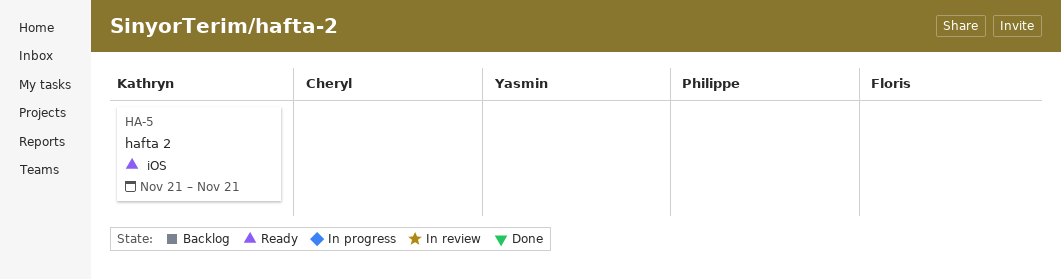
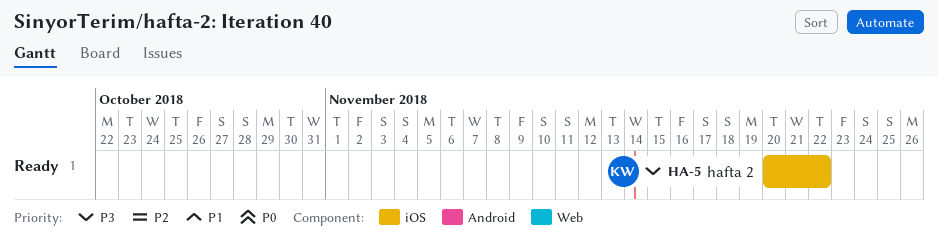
HA-5, start: Nov 21 -> Nov 20
HA-5, due: Nov 21 -> Nov 22

